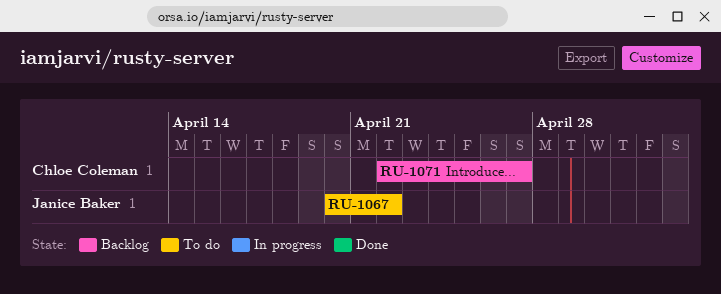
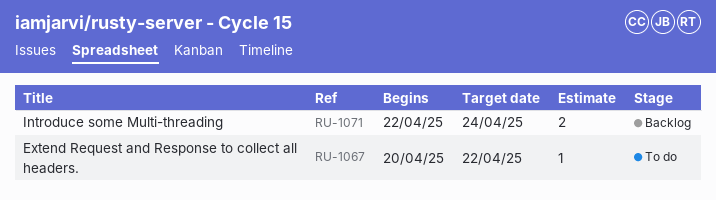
RU-1071, due: Apr 27 -> Apr 24

